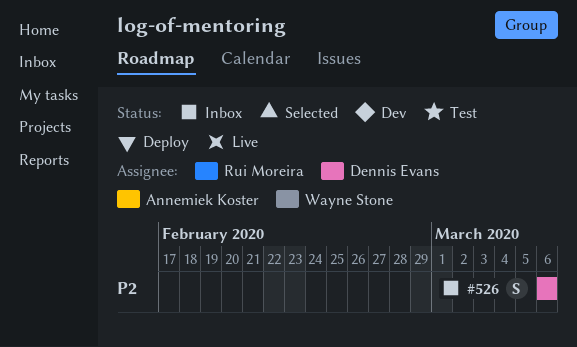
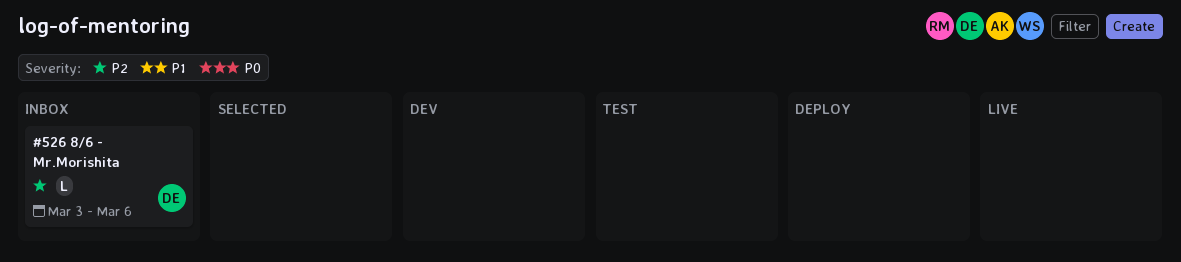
#526, estimate: S -> L
#526, start: Mar 6 -> Mar 3

